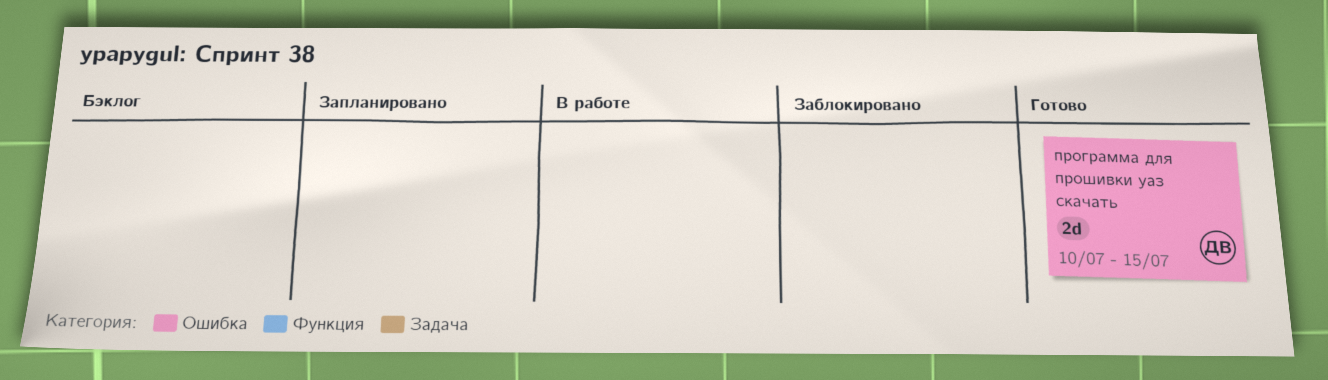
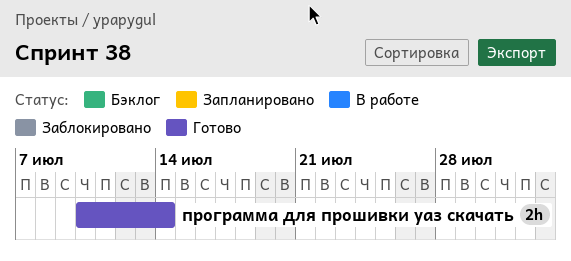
программа для прошивки уаз скачать, estimate: 2d -> 2h
программа для прошивки уаз скачать, due: Jul 15 -> Jul 14

